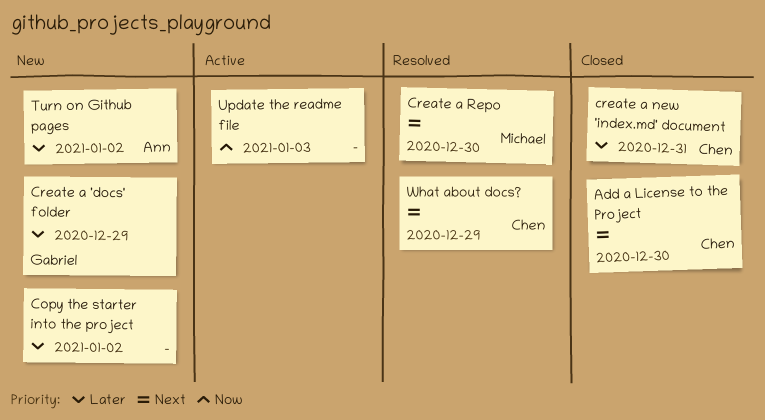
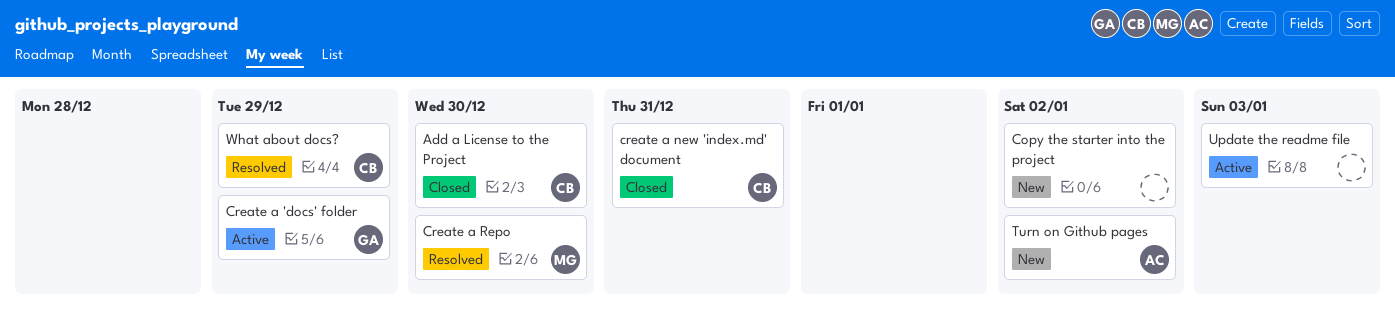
Create a 'docs' folder, status: New -> Active

